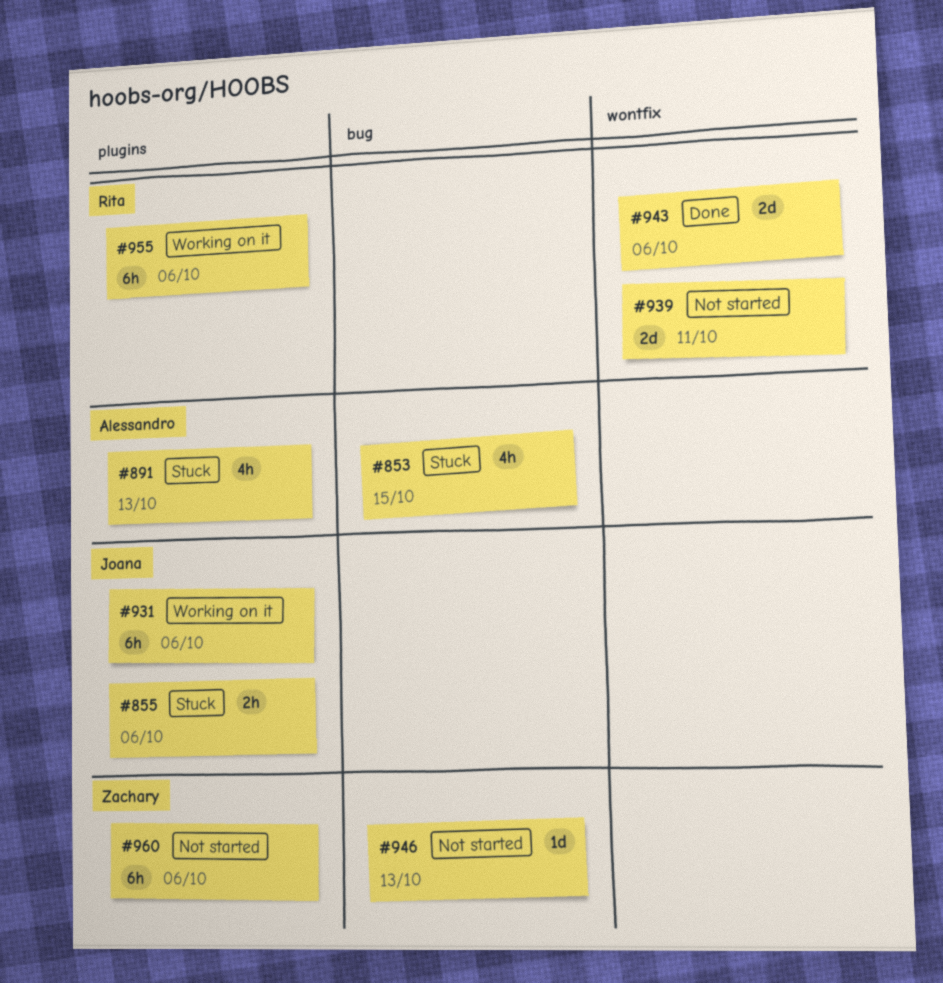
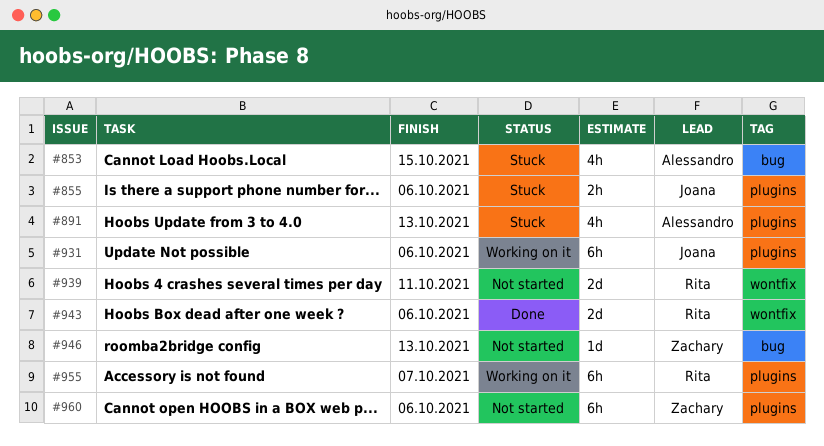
#955, due: Oct 6 -> Oct 7

